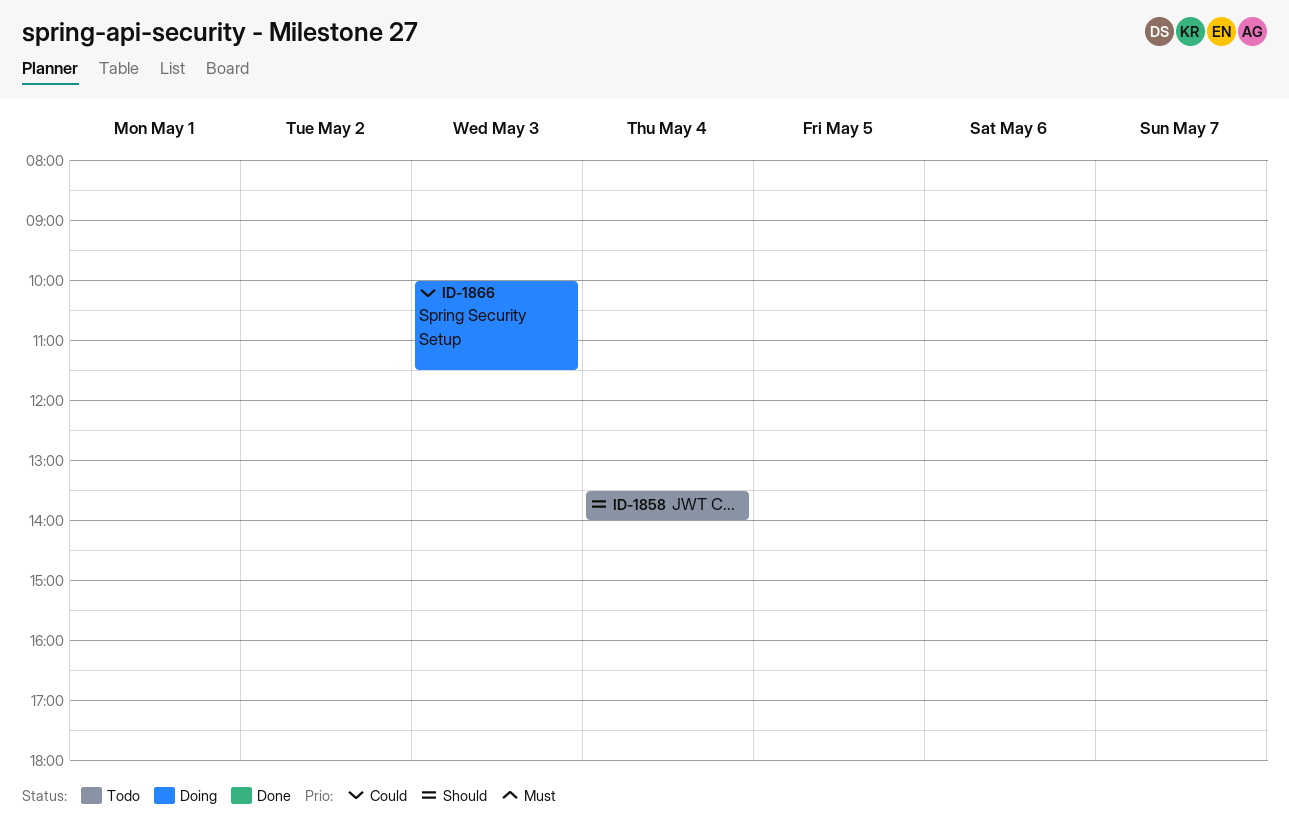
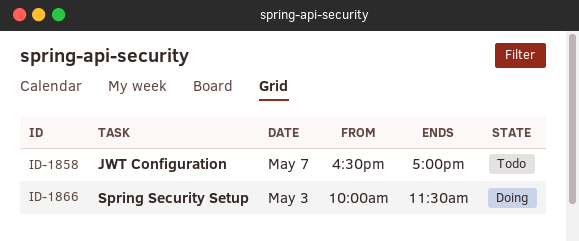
ID-1858, day: May 4 -> May 7
ID-1858, begins: 13:30 -> 16:30
ID-1858, ends: 14:00 -> 17:00

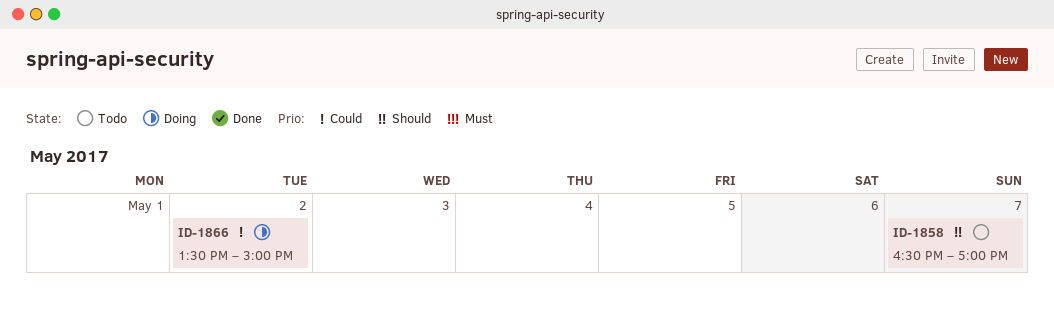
ID-1866, day: May 3 -> May 2
ID-1866, begins: 10:00 -> 13:30
ID-1866, ends: 11:30 -> 15:00

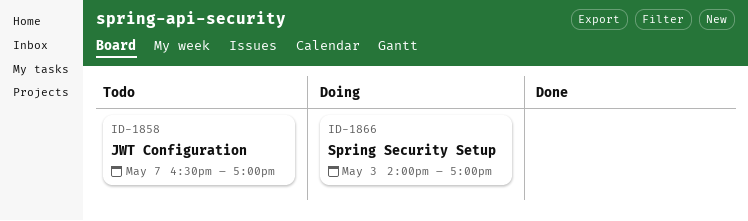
ID-1866, day: May 2 -> May 3
ID-1866, begins: 13:30 -> 14:00
ID-1866, ends: 15:00 -> 17:00

